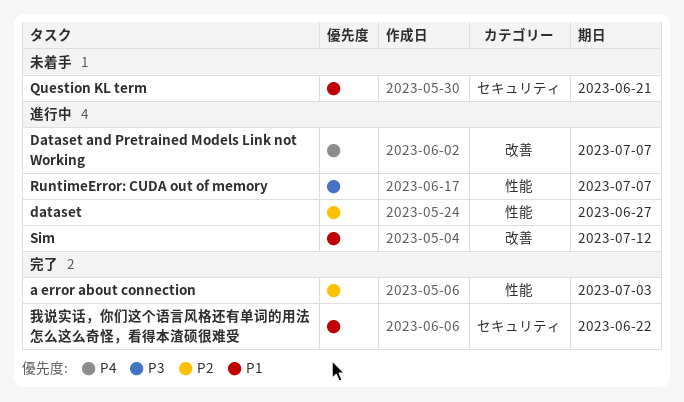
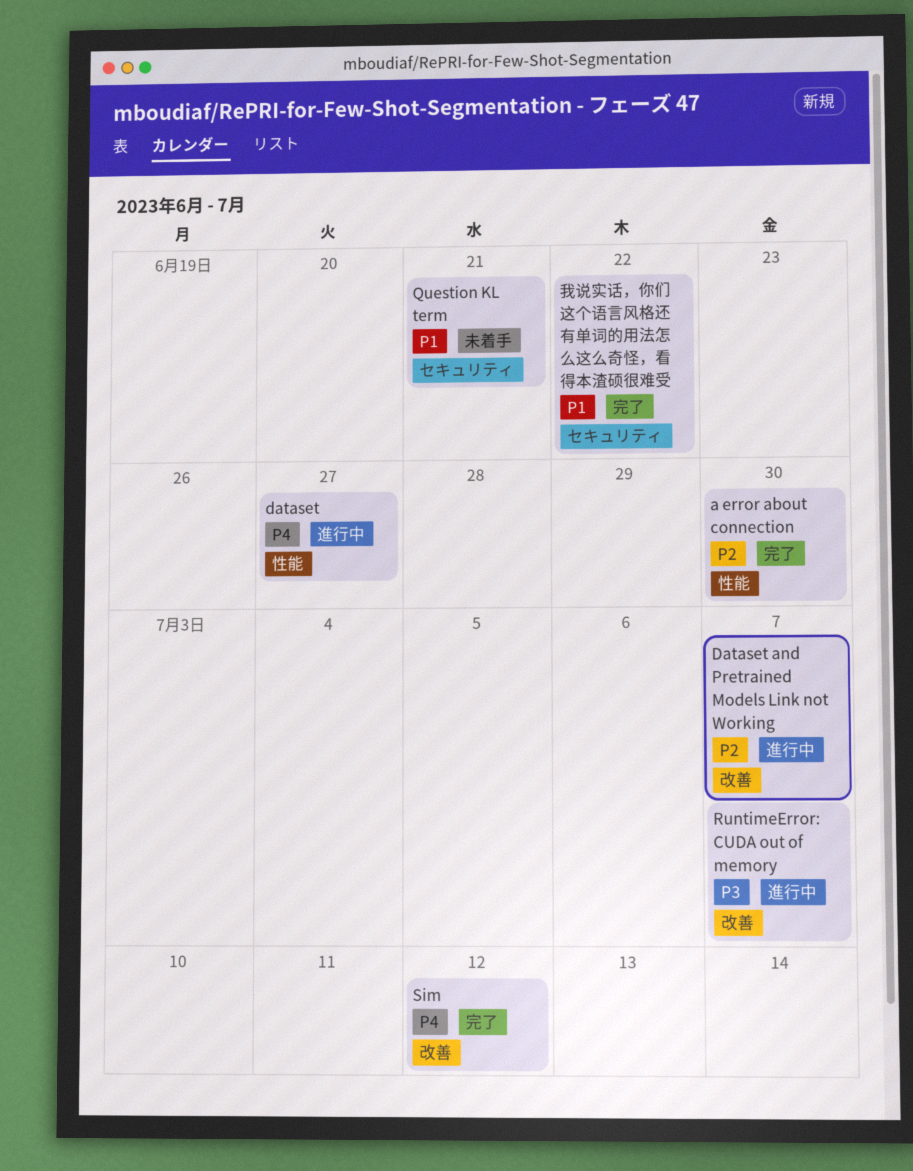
a error about connection, due: Jul 3 -> Jun 30
dataset, priority: P2 -> P4
Dataset and Pretrained Models Link not Working, priority: P4 -> P2
RuntimeError: CUDA out of memory, label: 性能 -> 改善
Sim, status: 進行中 -> 完了
Sim, priority: P1 -> P4

